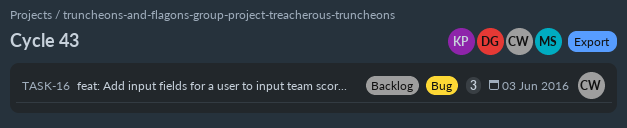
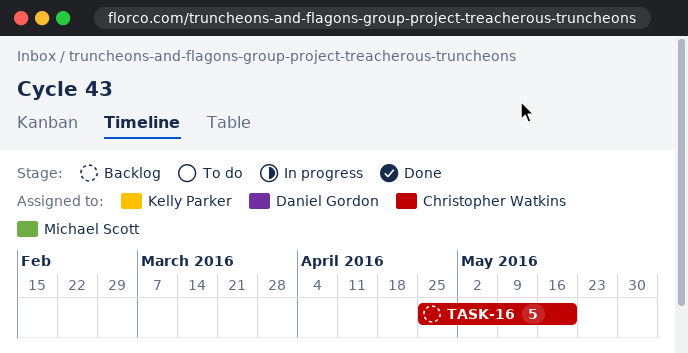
TASK-16, estimate: 3 -> 5
TASK-16, due: Jun 3 -> May 20

